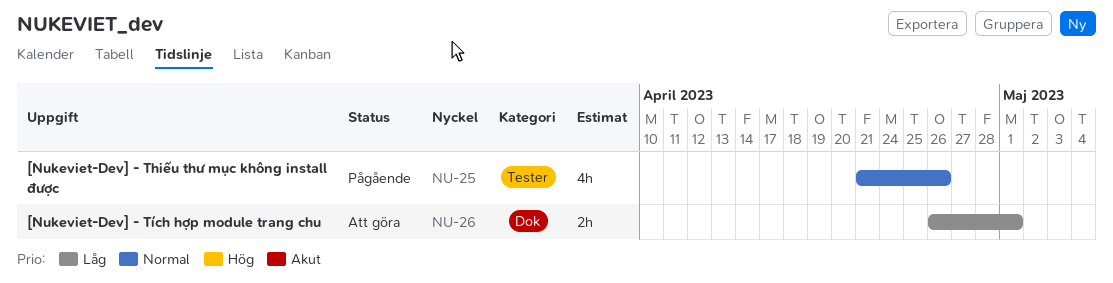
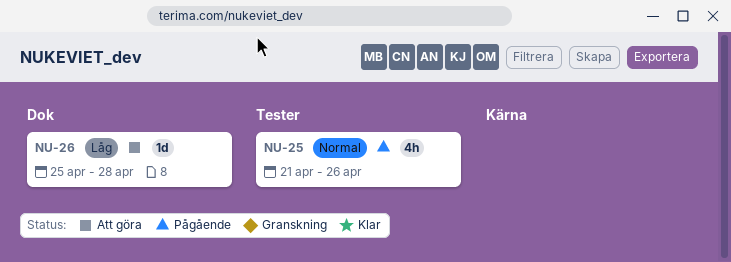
NU-26, estimate: 2h -> 1d
NU-26, start: Apr 26 -> Apr 25
NU-26, due: May 1 -> Apr 28

